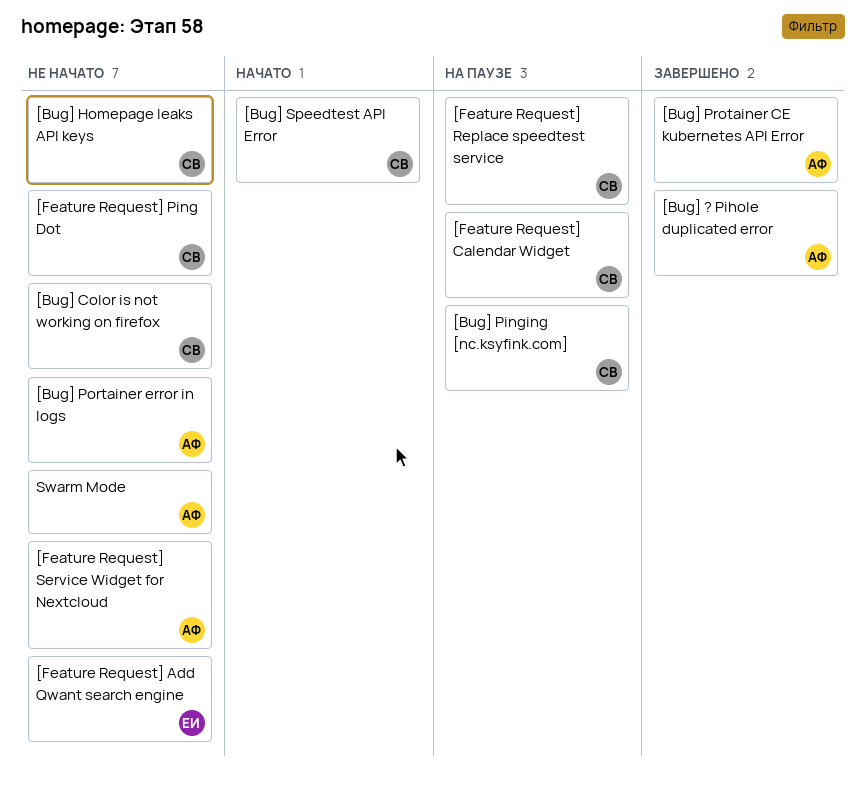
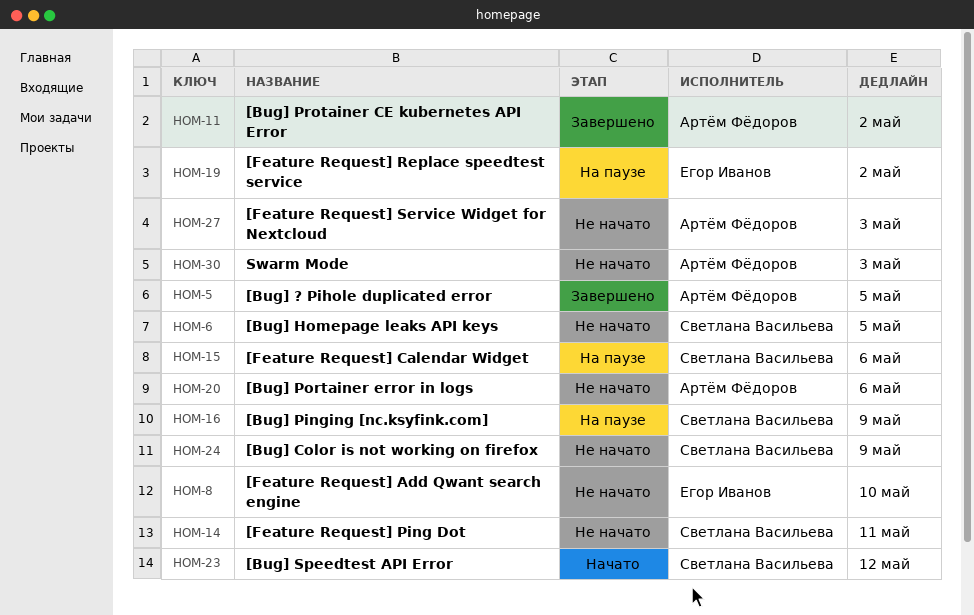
[Feature Request] Replace speedtest service, owner: Светлана Васильева -> Егор Иванов

